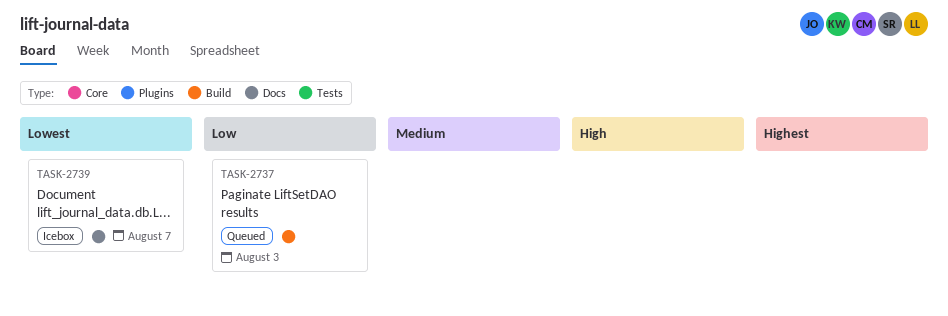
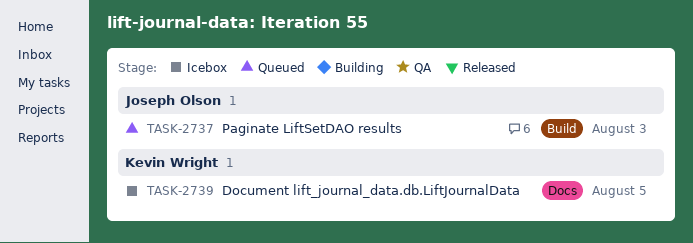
TASK-2739, due: Aug 7 -> Aug 5

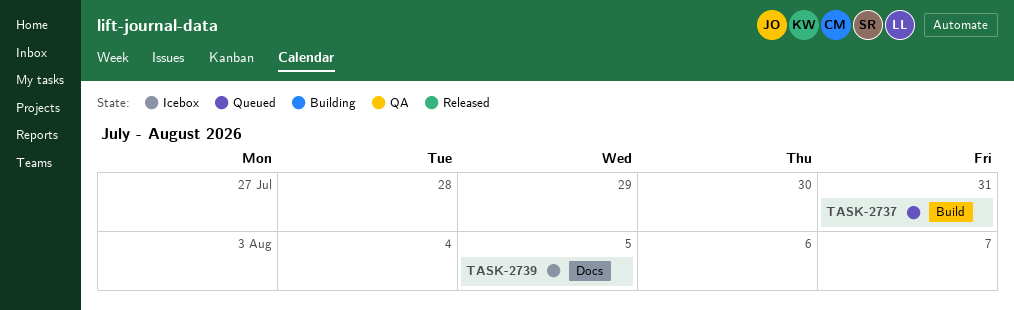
TASK-2737, due: Aug 3 -> Jul 31

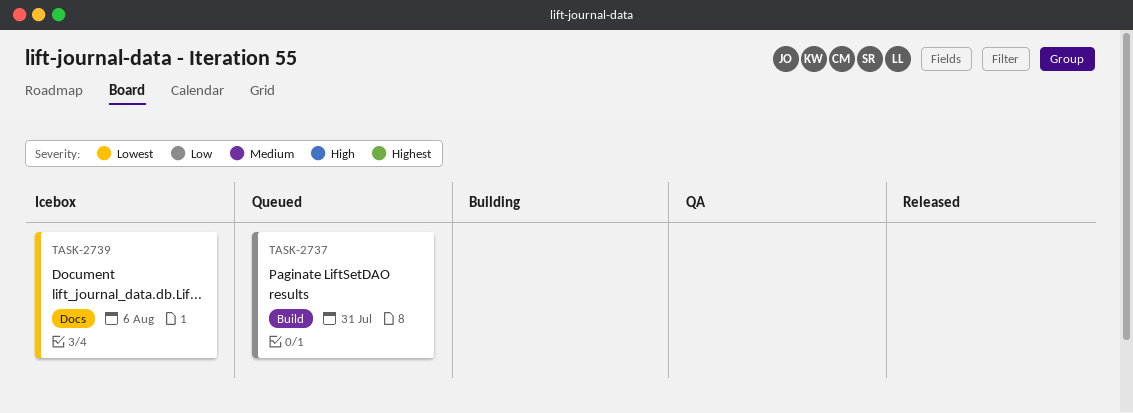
TASK-2739, due: Aug 5 -> Aug 6

